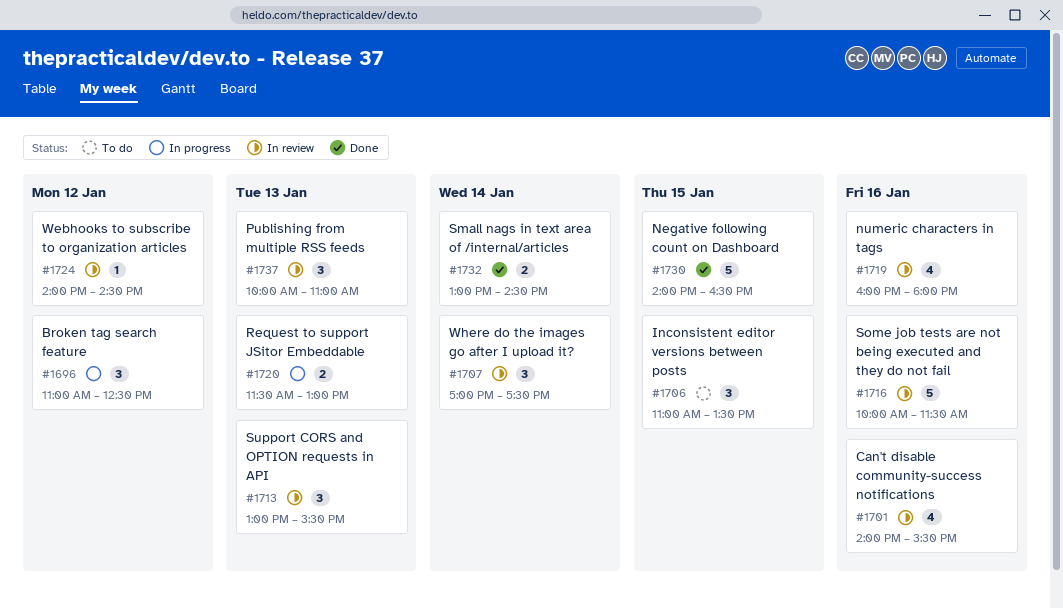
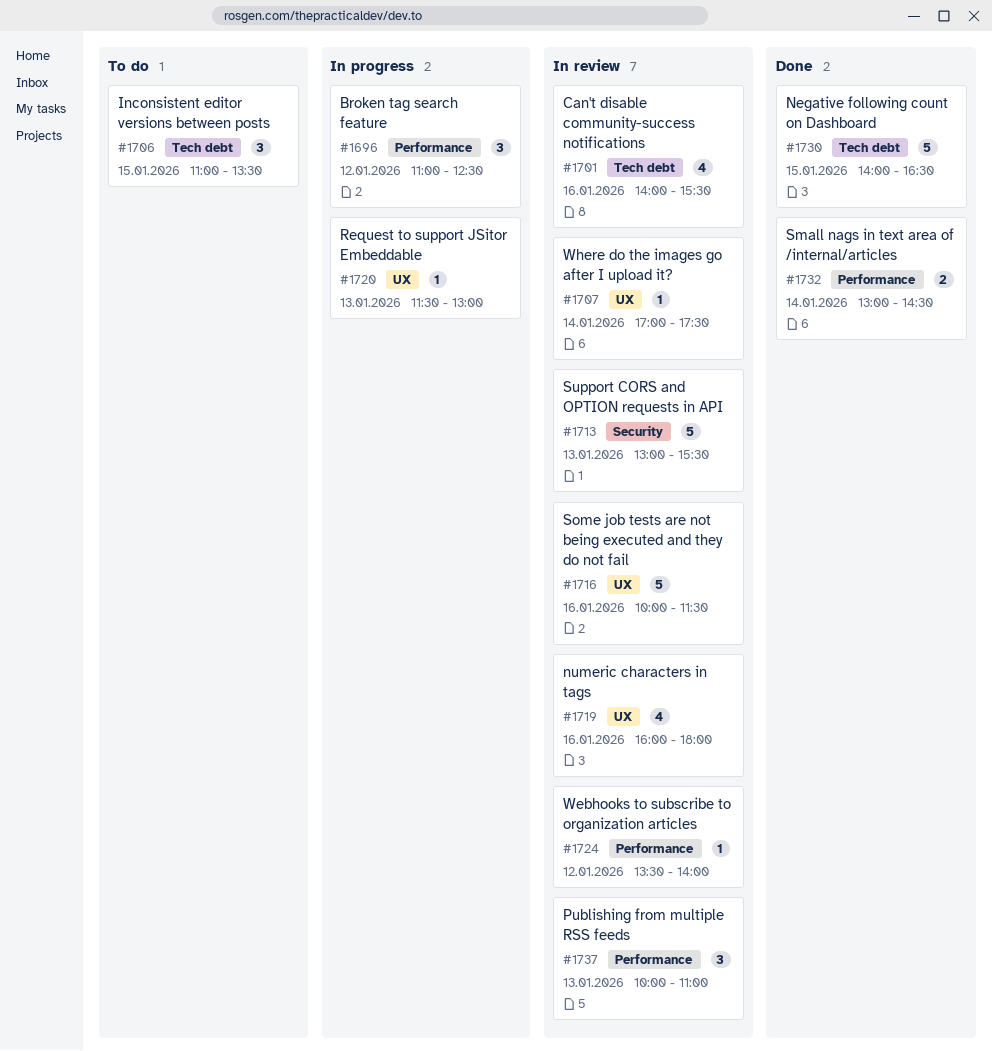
#1707, estimate: 3 -> 1
#1713, estimate: 3 -> 5
#1720, estimate: 2 -> 1
#1724, begins: 14:00 -> 13:30
#1724, ends: 14:30 -> 14:00

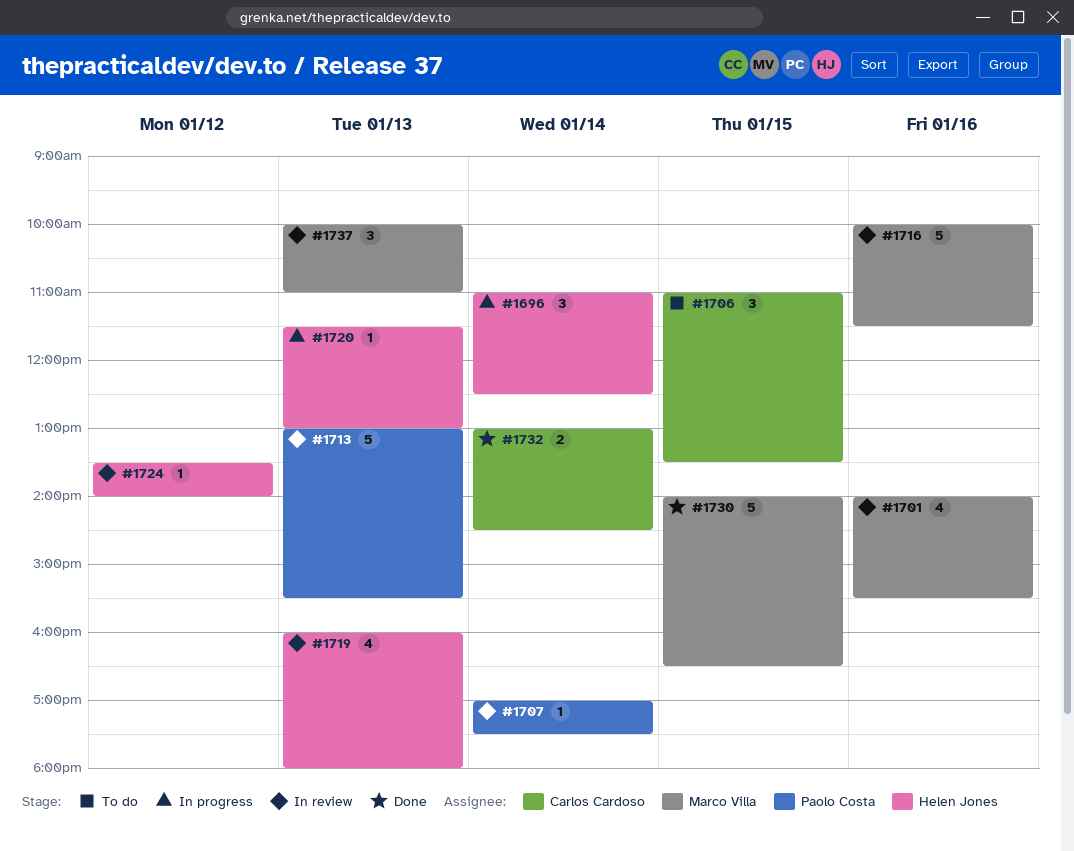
#1696, day: Jan 12 -> Jan 14
#1719, day: Jan 16 -> Jan 13

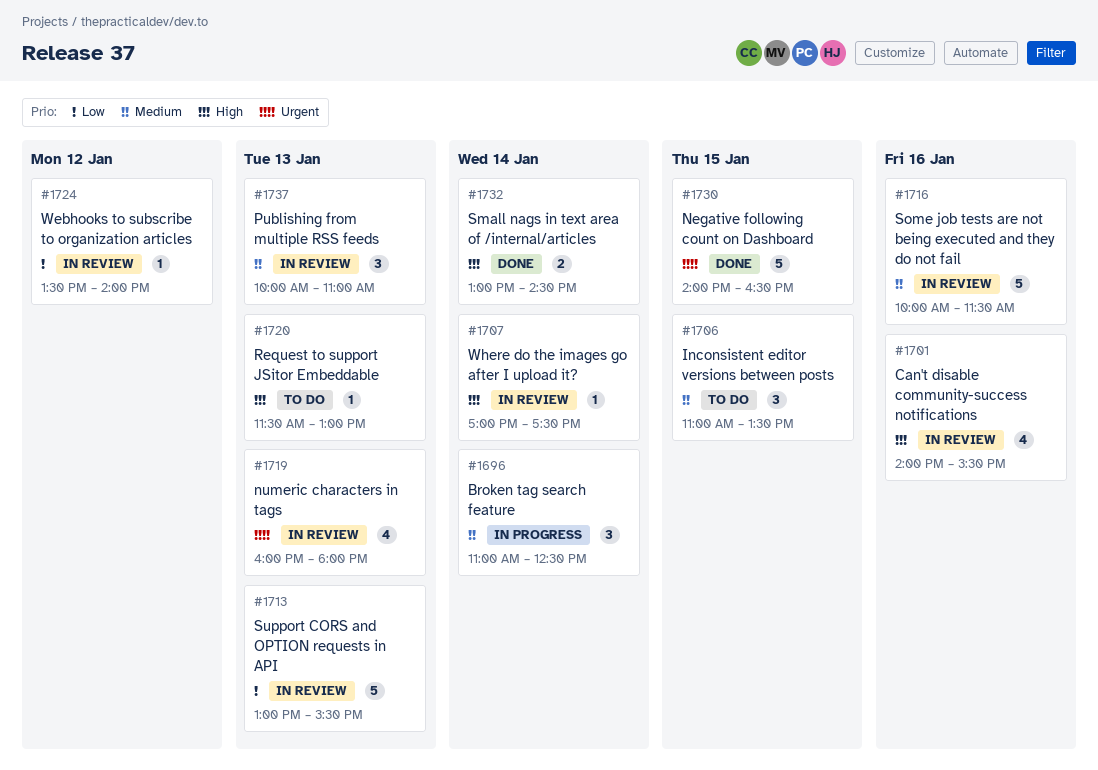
#1720, status: In progress -> To do

